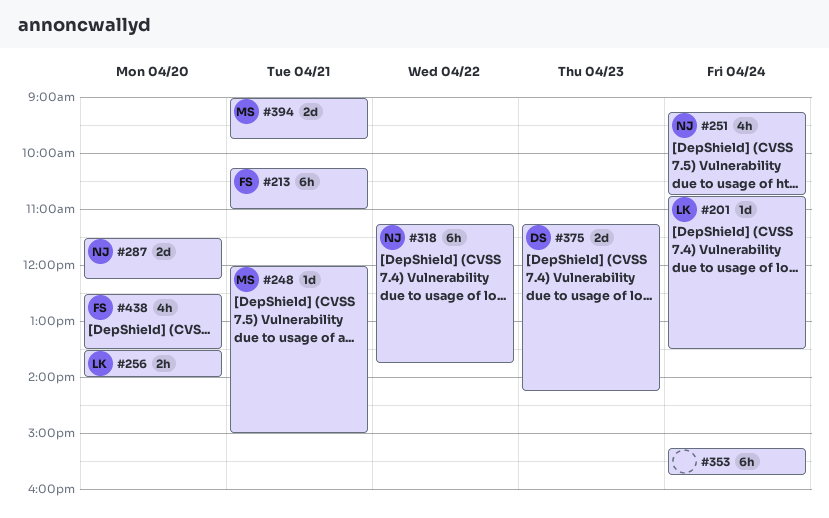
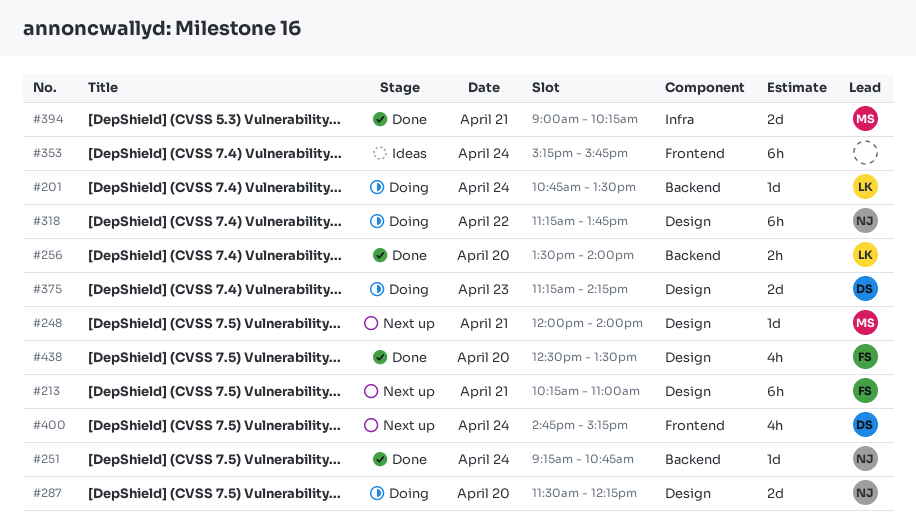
#248, ends: 15:00 -> 14:00
#251, estimate: 4h -> 1d
#394, ends: 09:45 -> 10:15
#400: none -> present

